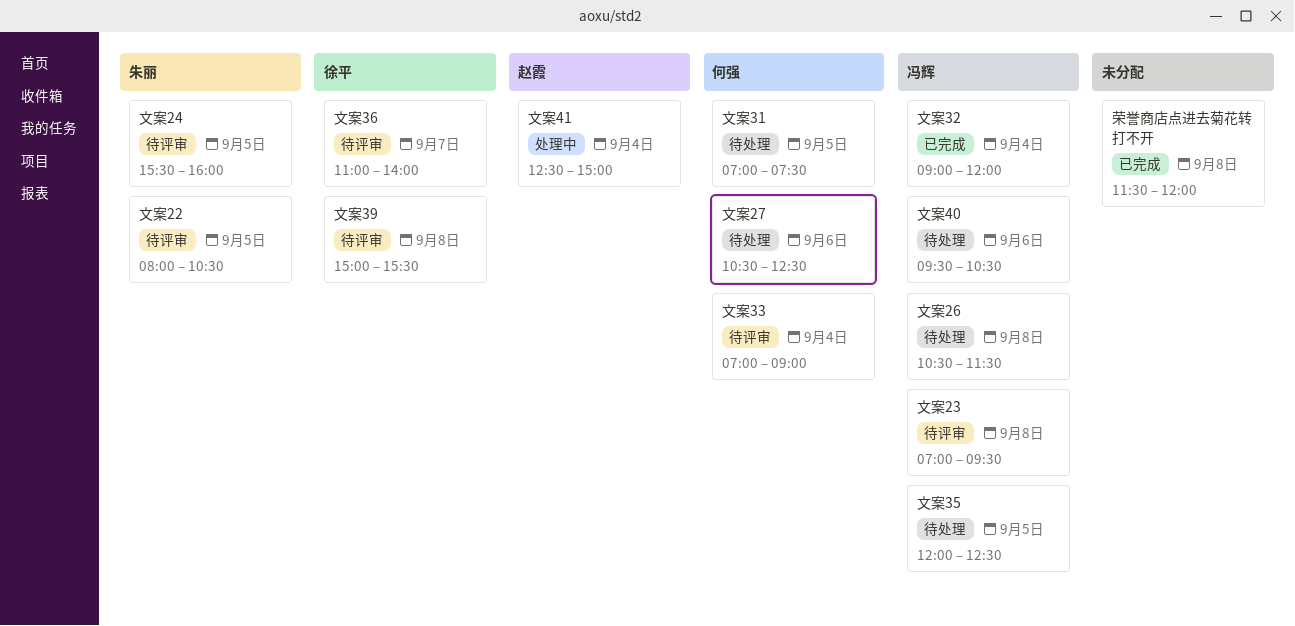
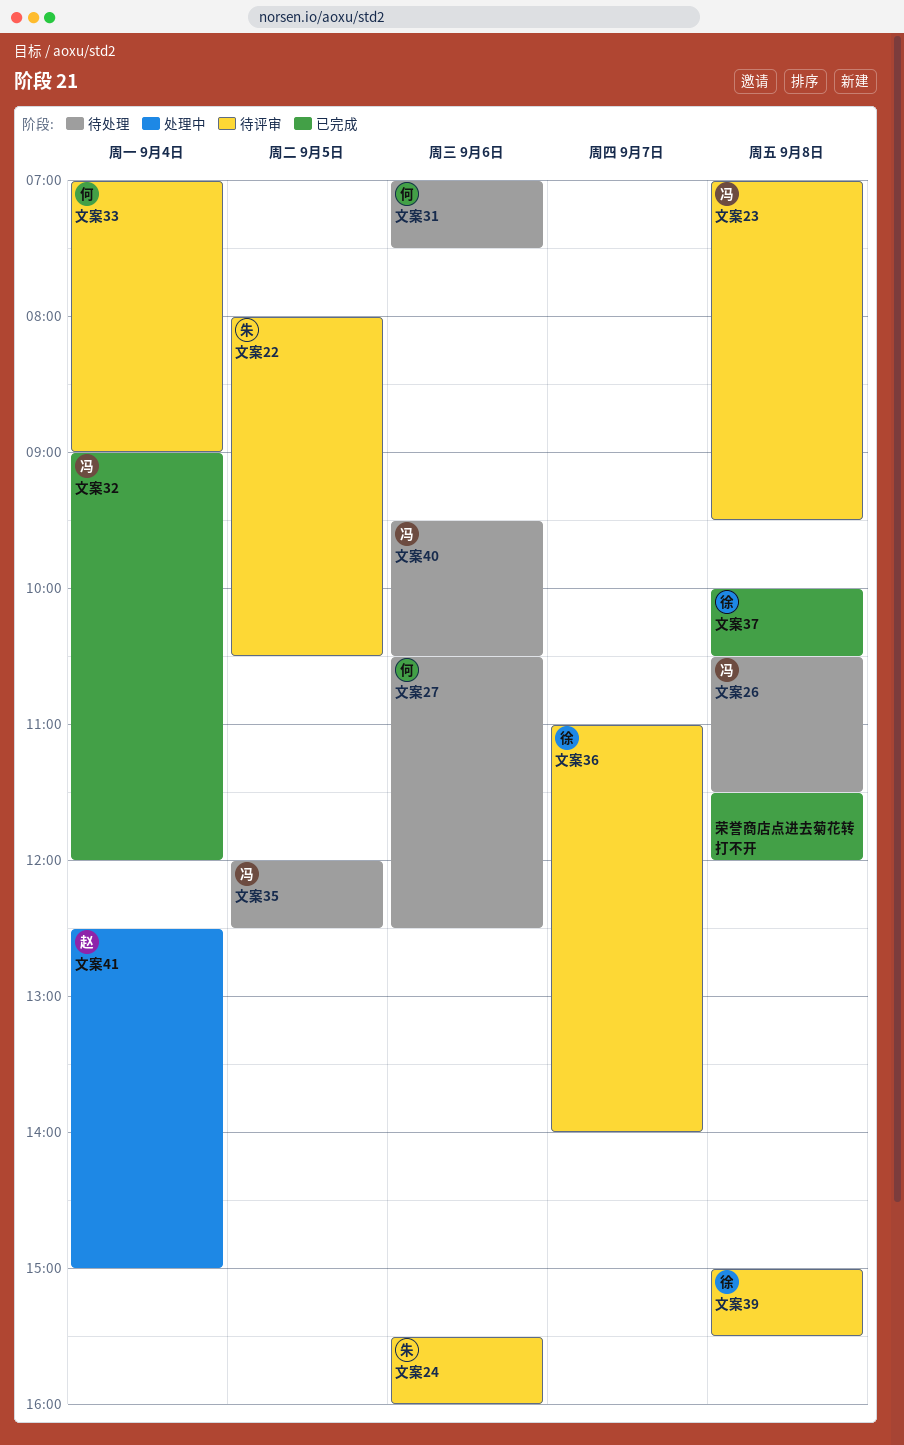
文案24, day: Sep 5 -> Sep 6
文案31, day: Sep 5 -> Sep 6
文案37: none -> present

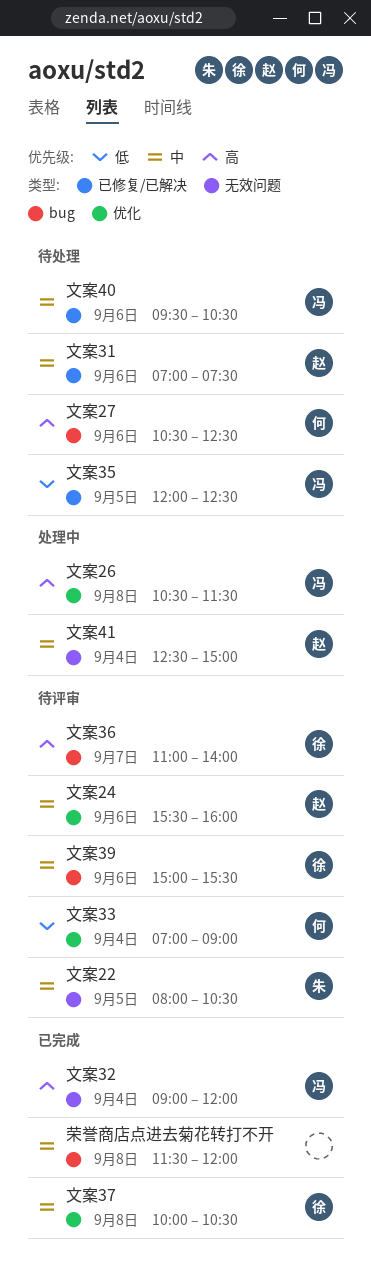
文案23: present -> none
文案24, owner: 朱 -> 赵
文案26, status: 待处理 -> 处理中
文案31, owner: 何 -> 赵
文案39, day: Sep 8 -> Sep 6

